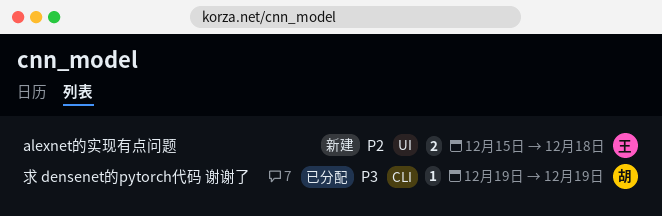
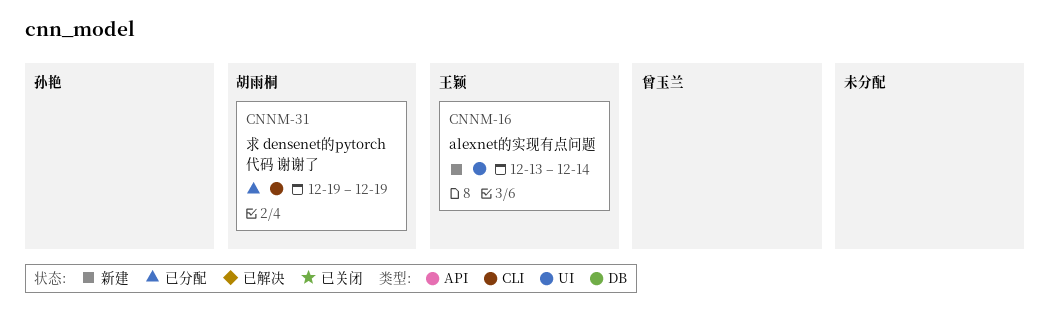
alexnet的实现有点问题, start: Dec 15 -> Dec 13
alexnet的实现有点问题, due: Dec 18 -> Dec 14

